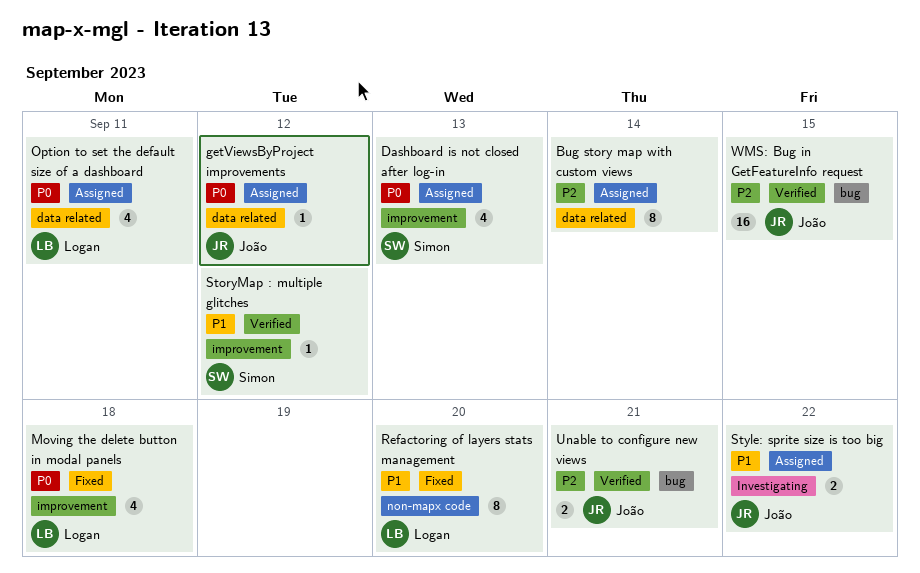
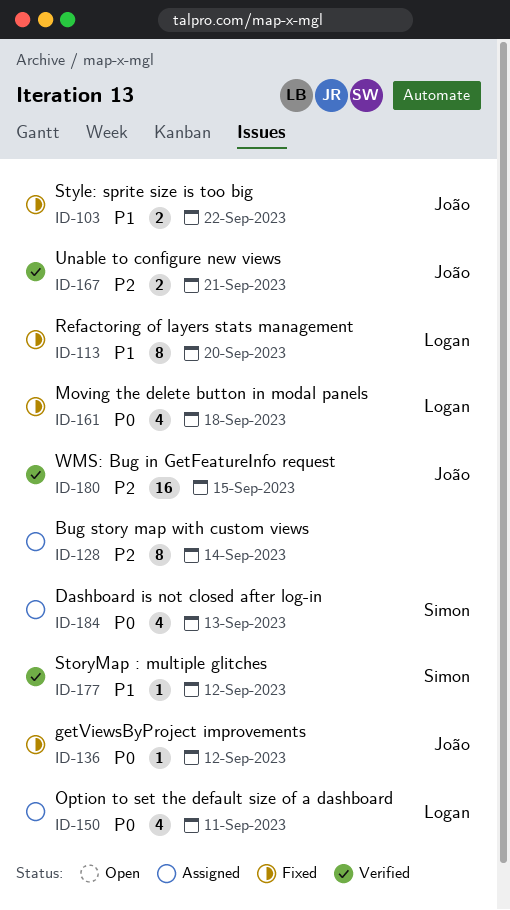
getViewsByProject improvements, status: Assigned -> Fixed
Style: sprite size is too big, status: Assigned -> Fixed

